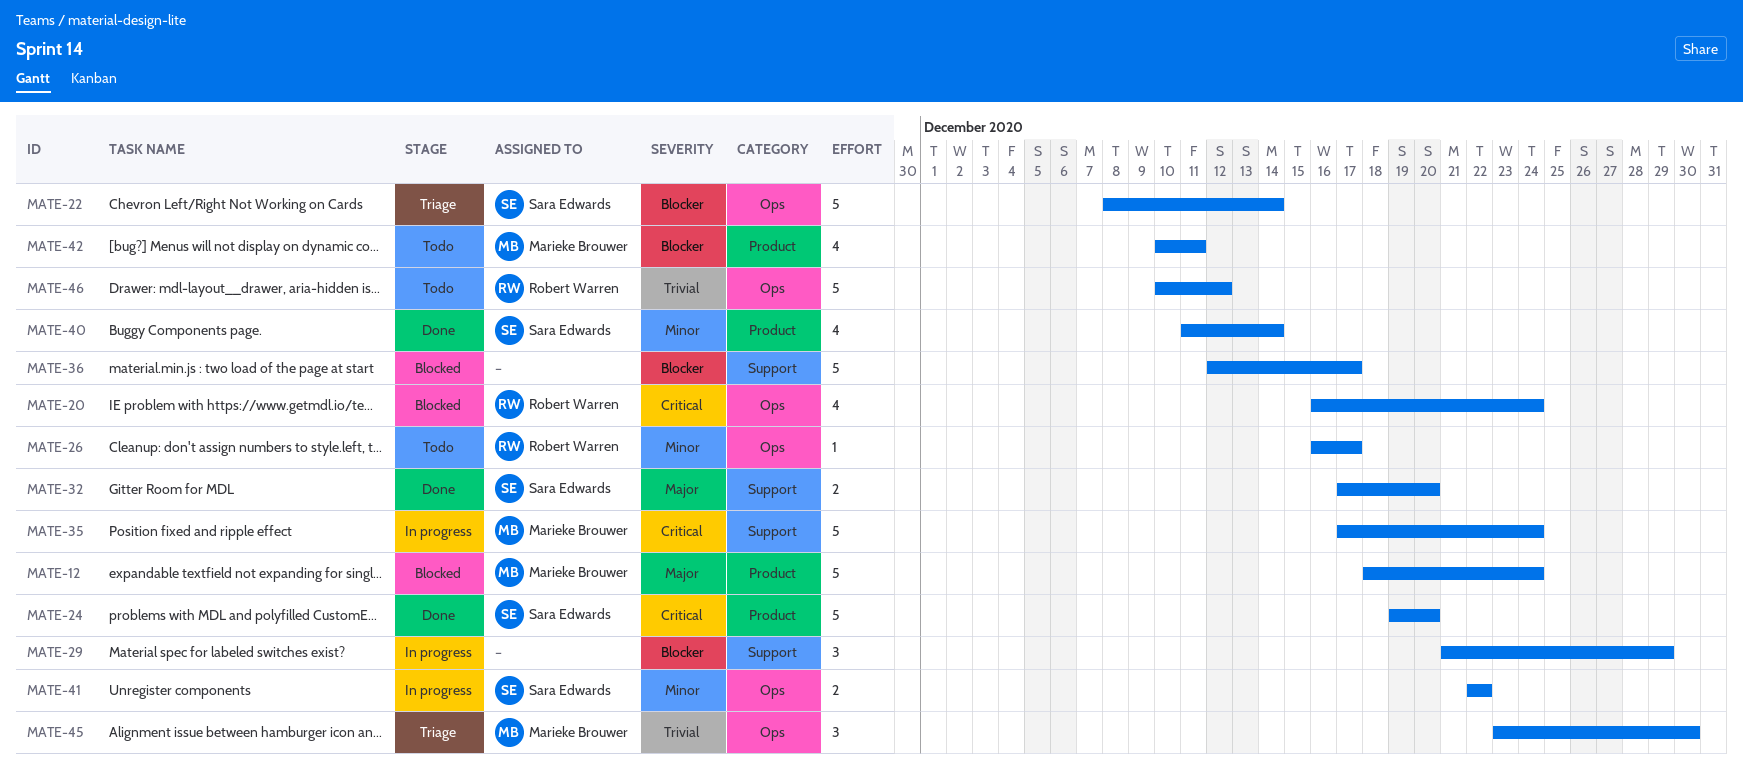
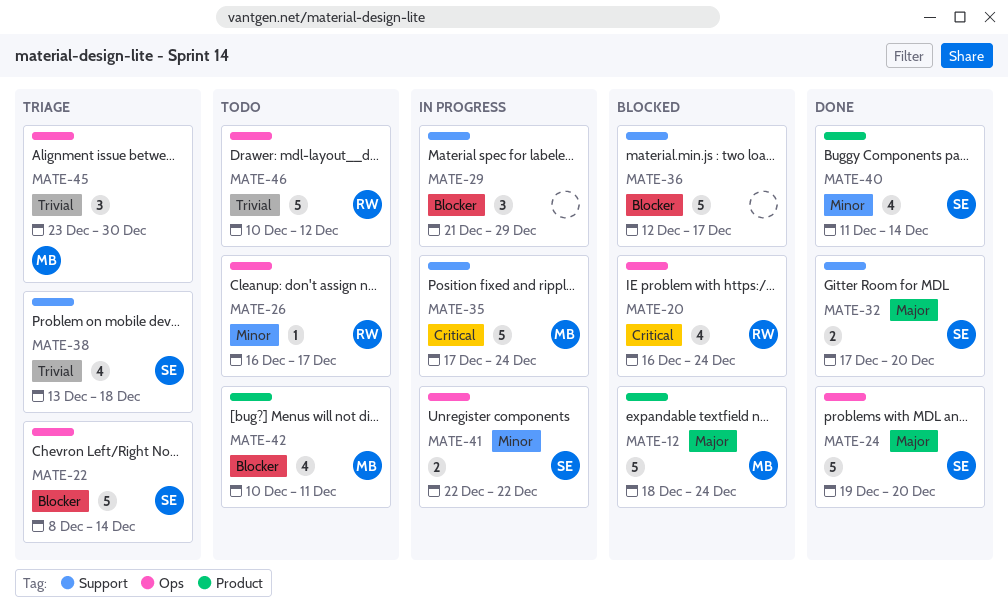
MATE-24, priority: Critical -> Major
MATE-24, label: Product -> Ops
MATE-38: none -> present

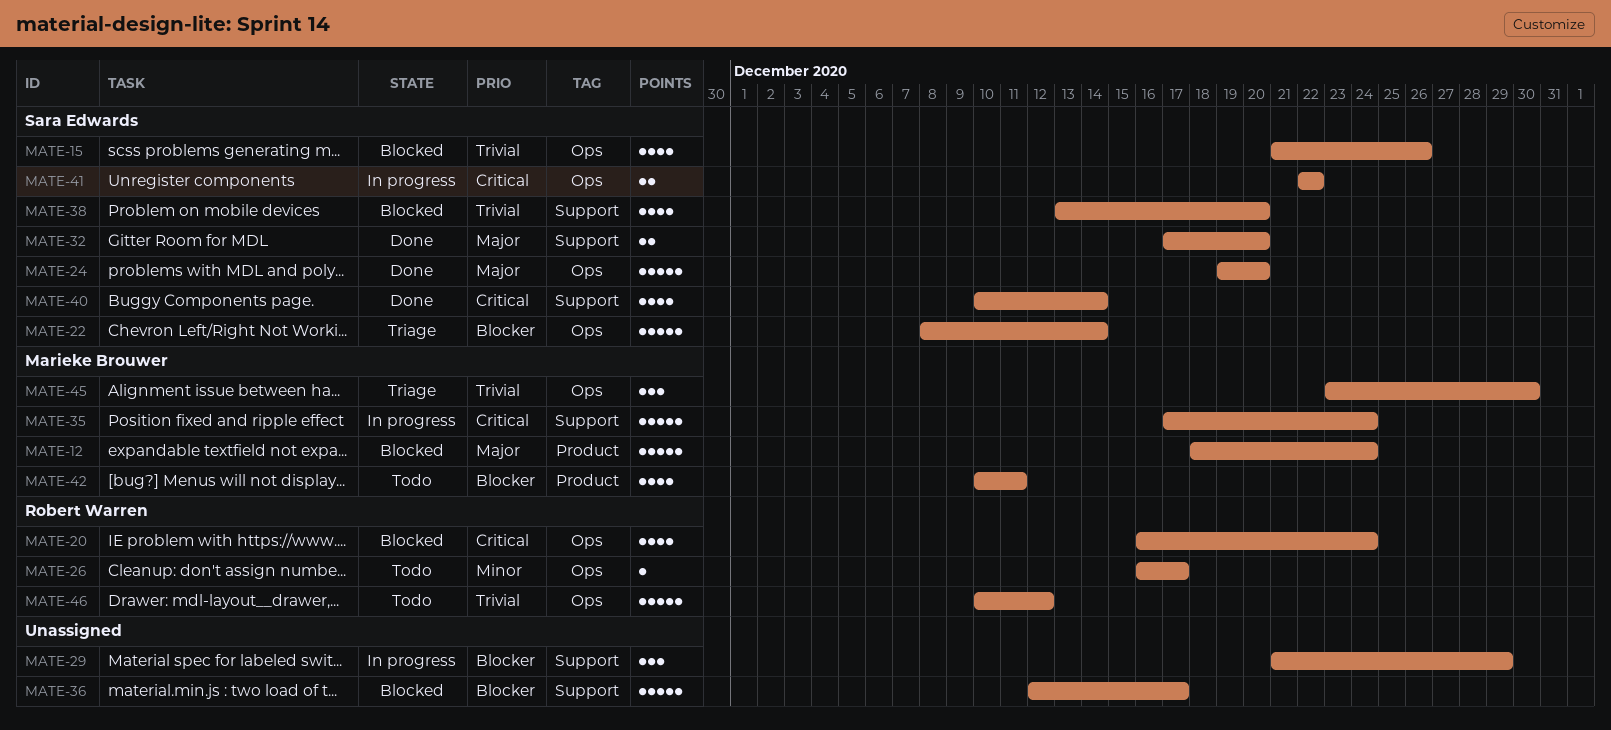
MATE-15: none -> present
MATE-38, status: Triage -> Blocked
MATE-38, due: Dec 18 -> Dec 20
MATE-40, priority: Minor -> Critical
MATE-40, label: Product -> Support
MATE-40, start: Dec 11 -> Dec 10
MATE-41, priority: Minor -> Critical

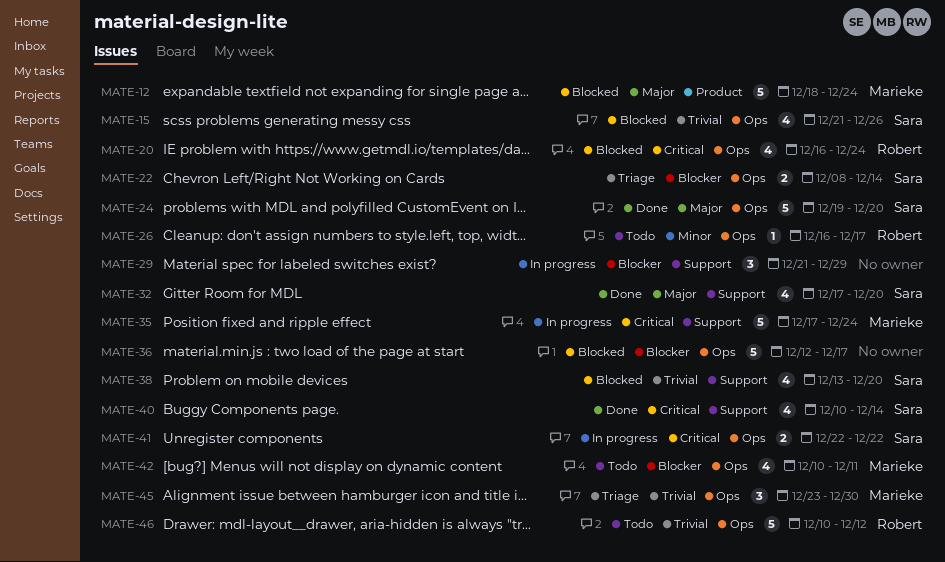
MATE-22, estimate: 5 -> 2
MATE-32, estimate: 2 -> 4
MATE-36, label: Support -> Ops
MATE-42, label: Product -> Ops

